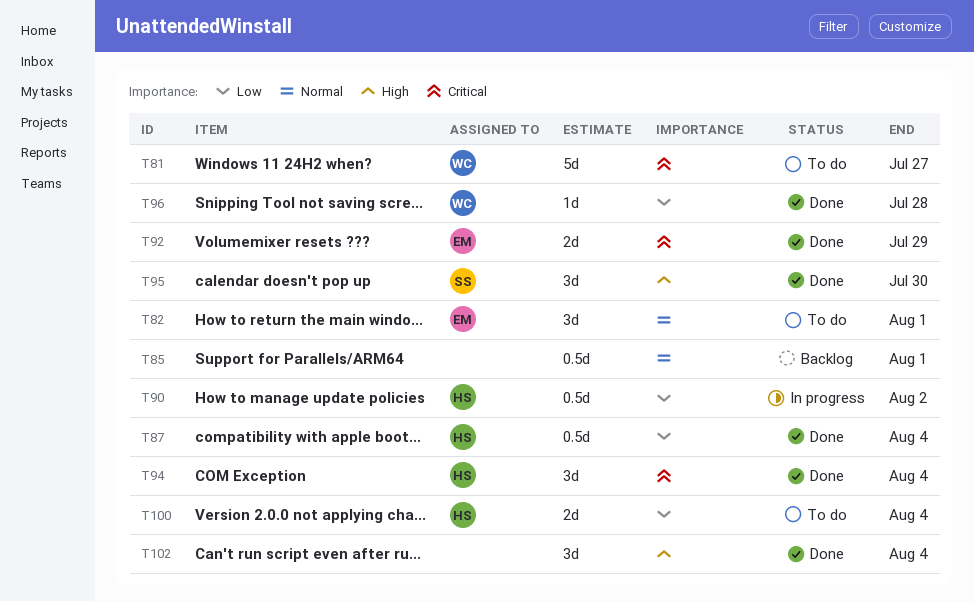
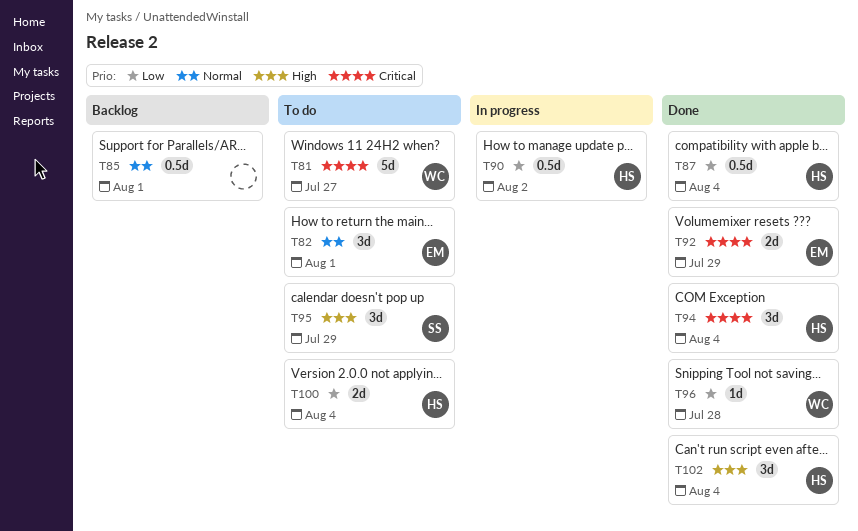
T95, status: Done -> To do
T95, due: Jul 30 -> Jul 29
T102, owner: none -> HS

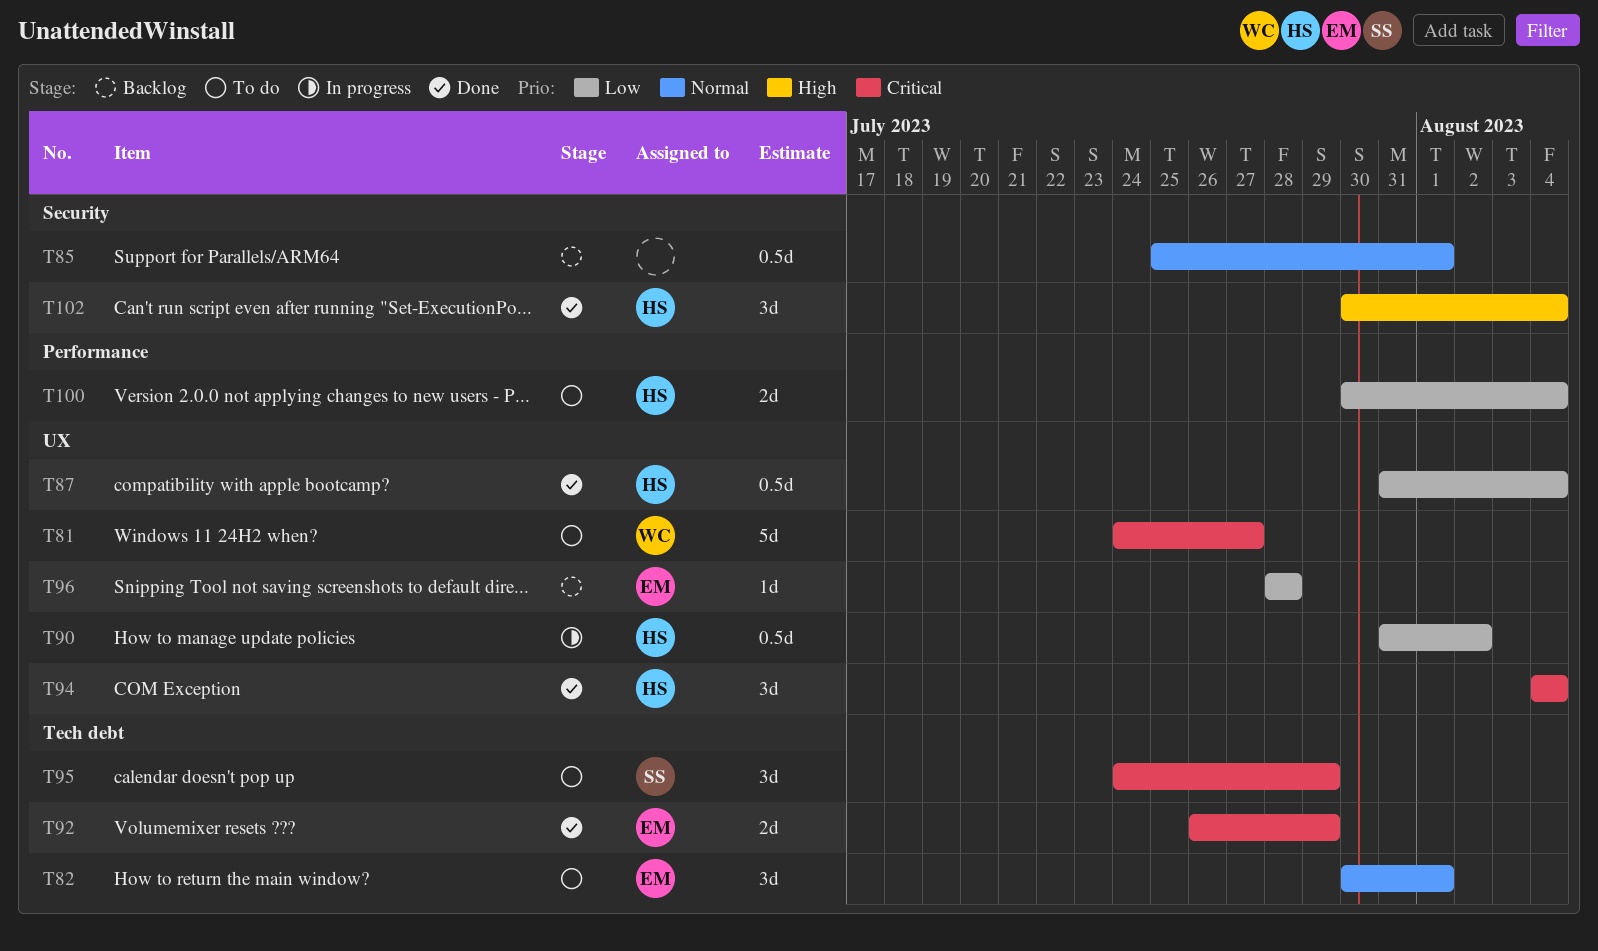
T95, priority: High -> Critical
T96, status: Done -> Backlog
T96, owner: WC -> EM

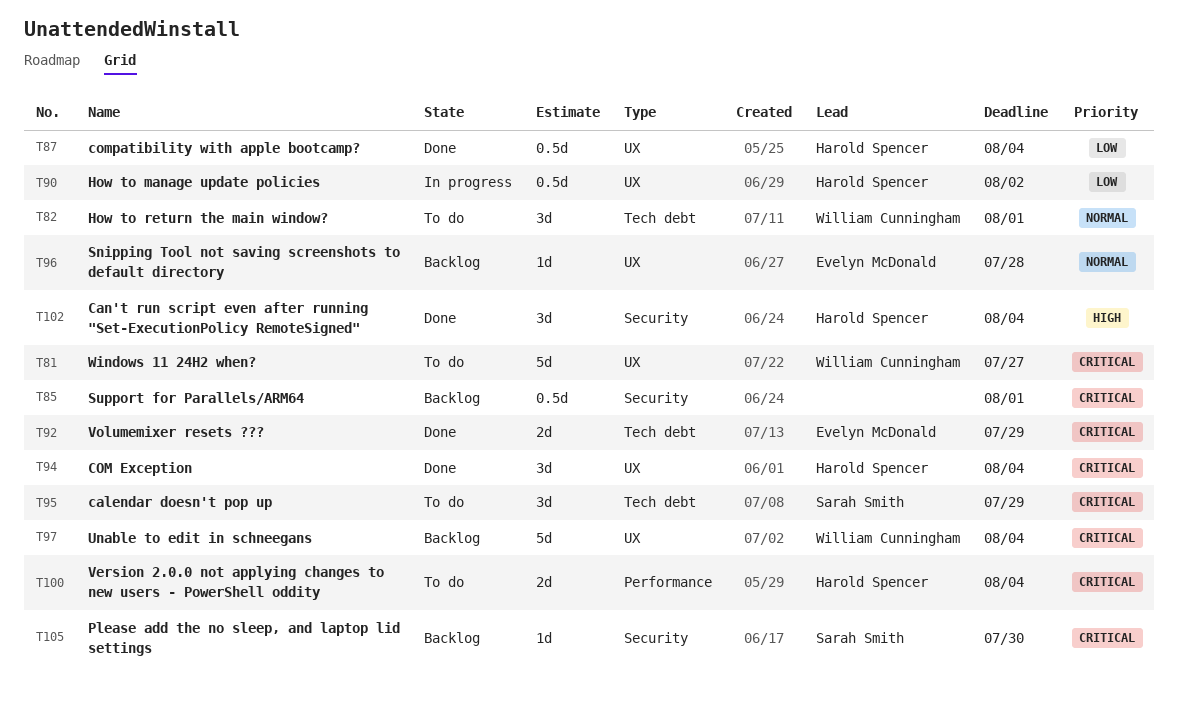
T82, owner: Evelyn McDonald -> William Cunningham
T85, priority: Normal -> Critical
T96, priority: Low -> Normal
T97: none -> present
T100, priority: Low -> Critical
T105: none -> present

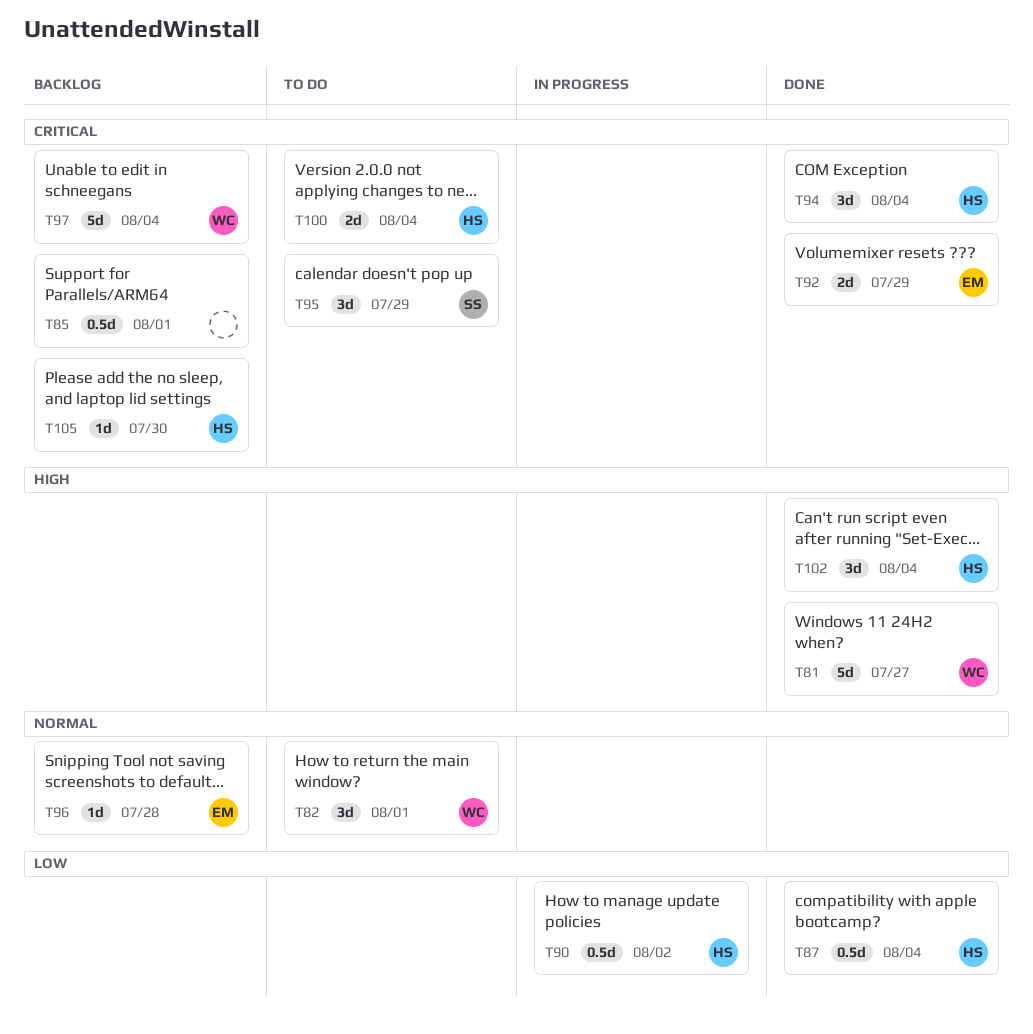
T81, status: To do -> Done
T81, priority: Critical -> High
T105, owner: Sarah Smith -> Harold Spencer

